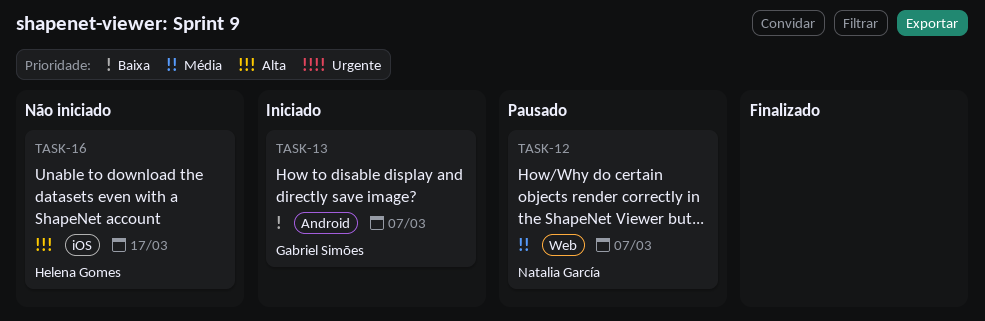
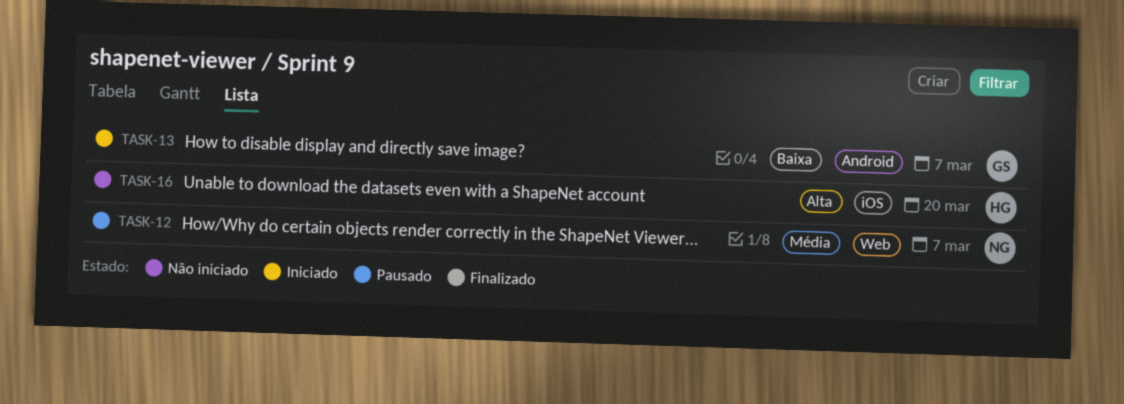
TASK-16, due: Mar 17 -> Mar 20

